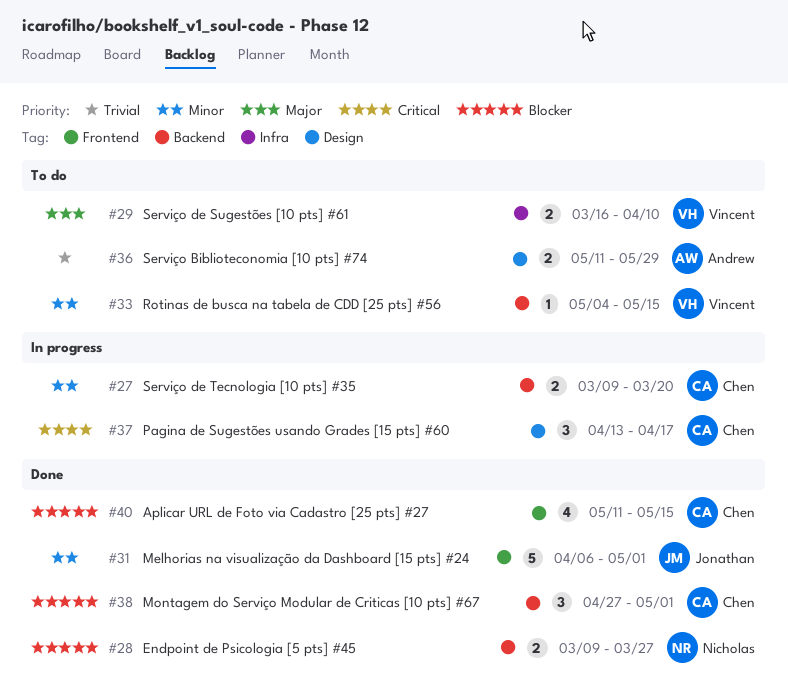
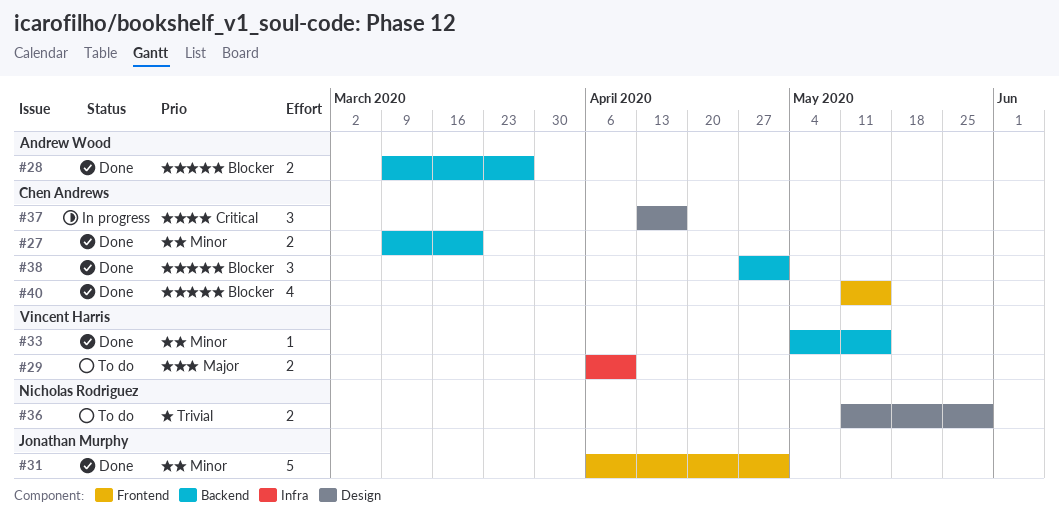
#27, status: In progress -> Done
#28, owner: Nicholas Rodriguez -> Andrew Wood
#29, start: Mar 16 -> Apr 6
#33, status: To do -> Done
#36, owner: Andrew Wood -> Nicholas Rodriguez

